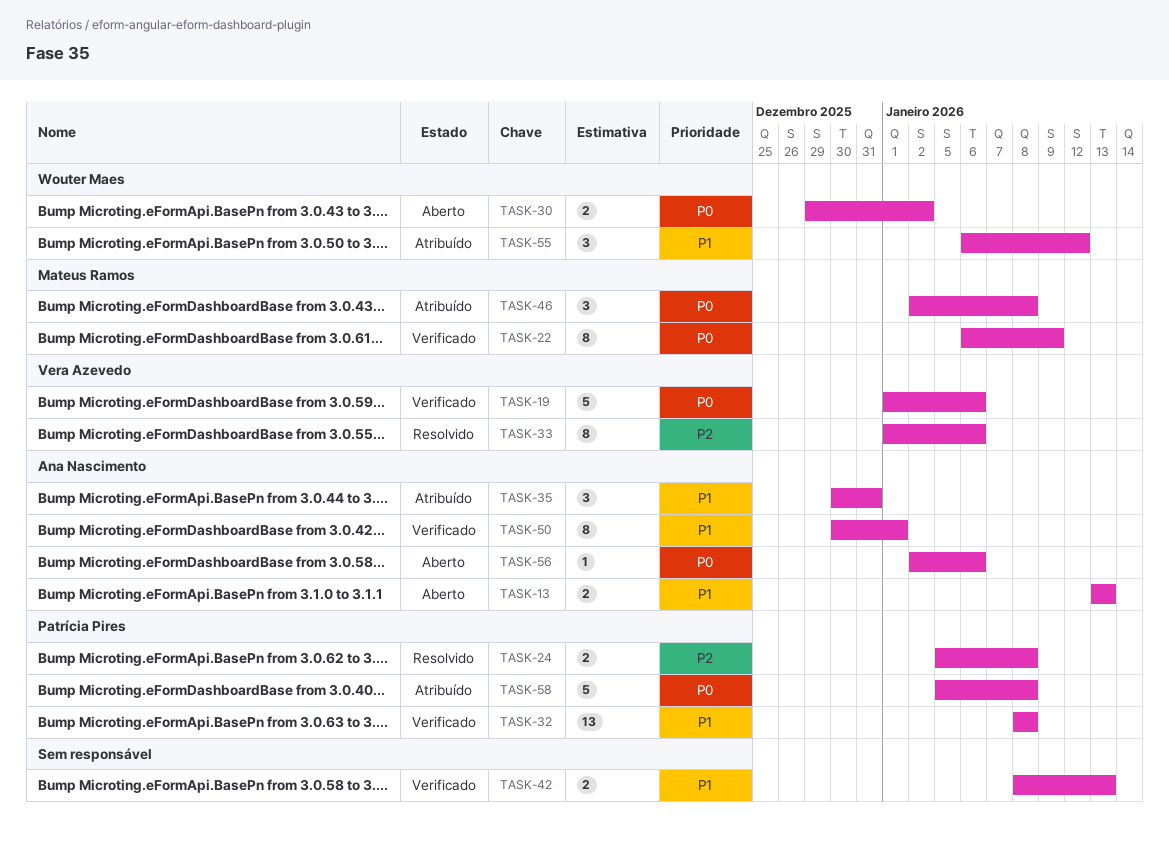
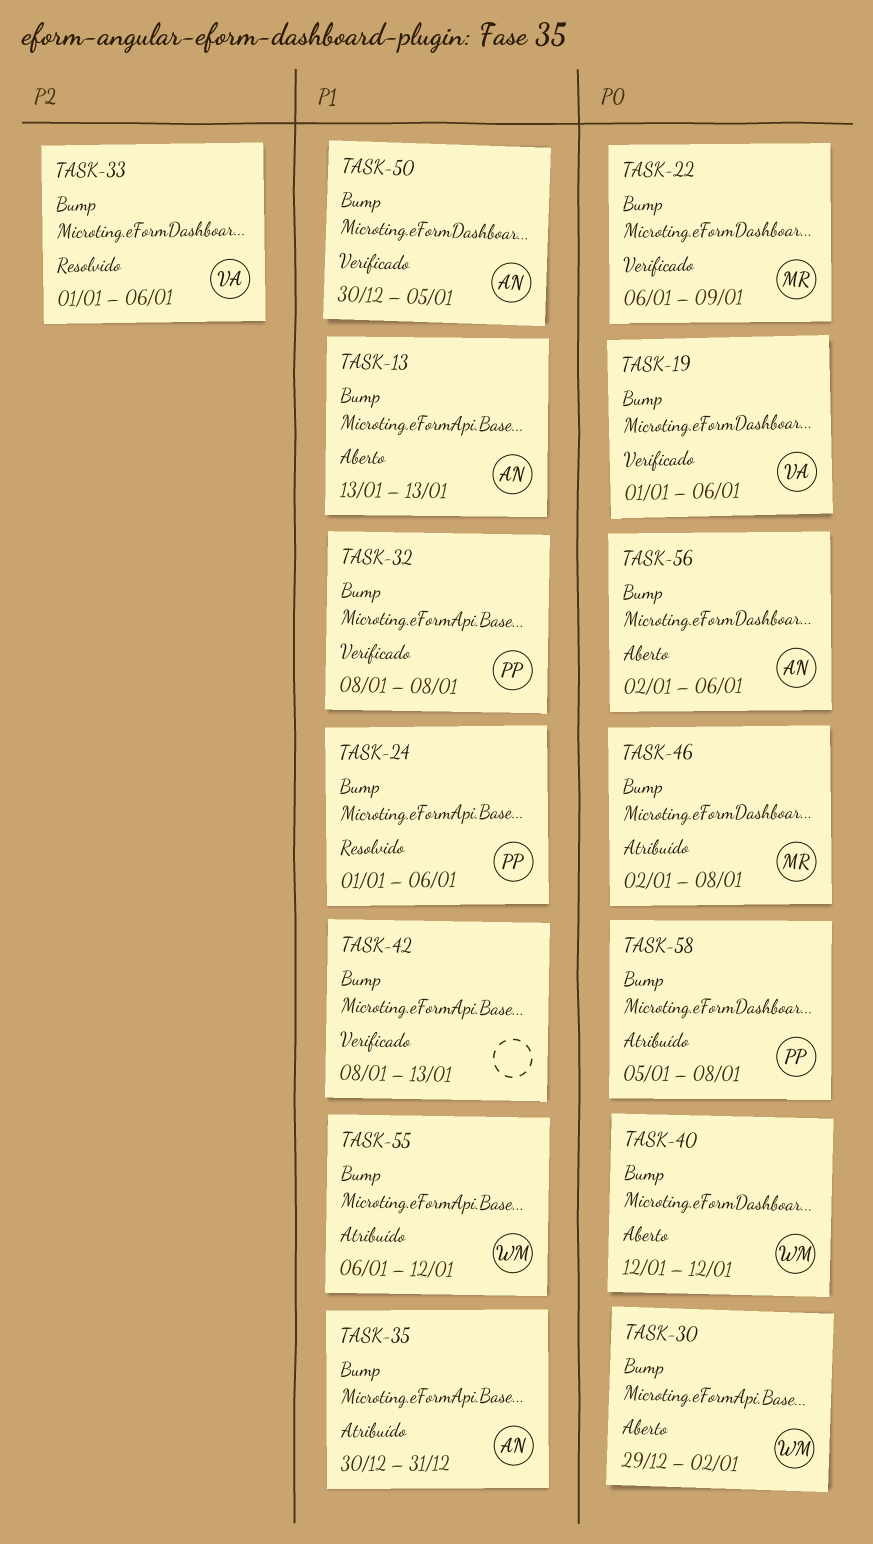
TASK-24, priority: P2 -> P1
TASK-24, start: Jan 5 -> Jan 1
TASK-24, due: Jan 8 -> Jan 6
TASK-40: none -> present
TASK-50, due: Jan 1 -> Jan 5

